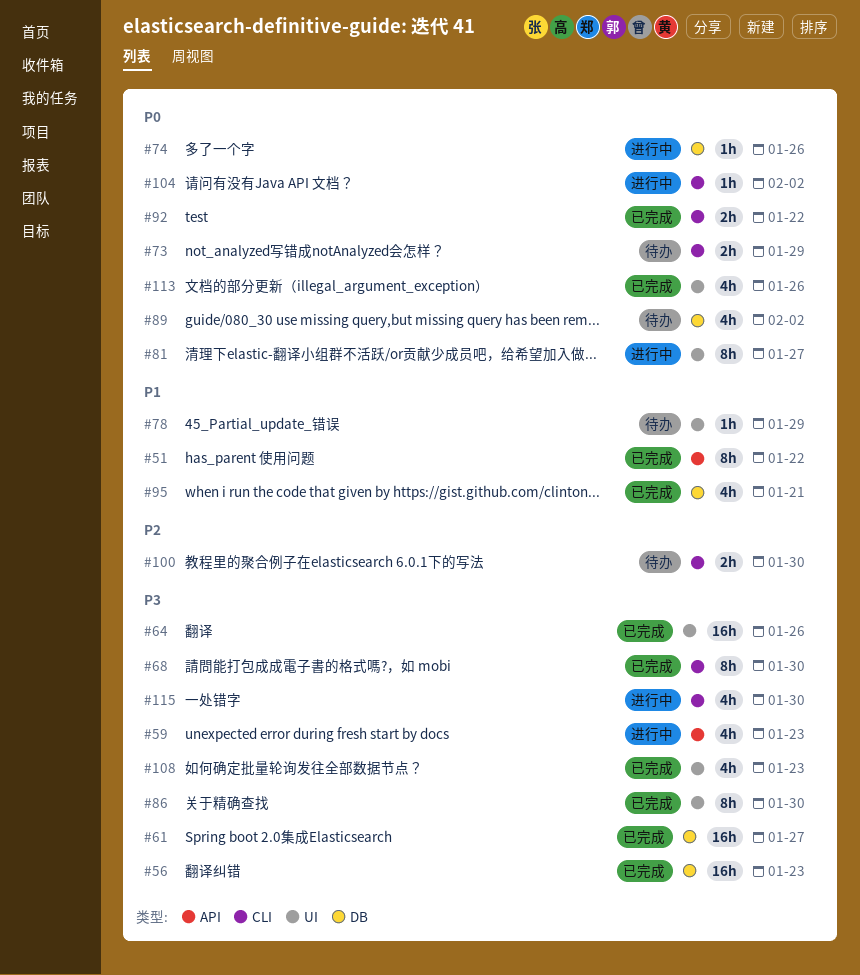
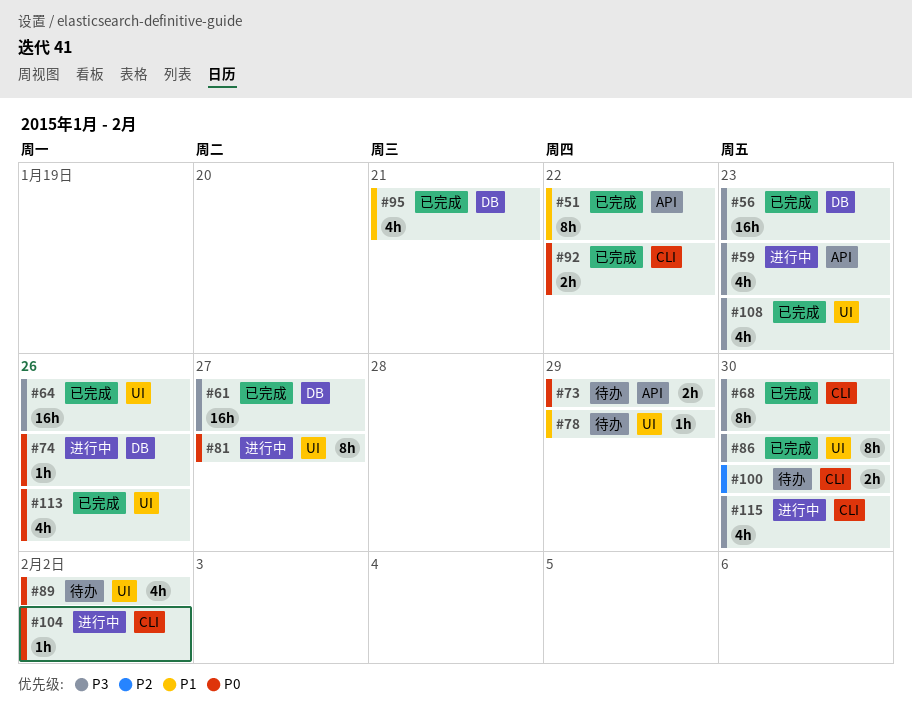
#73, label: CLI -> API
#89, label: DB -> UI

